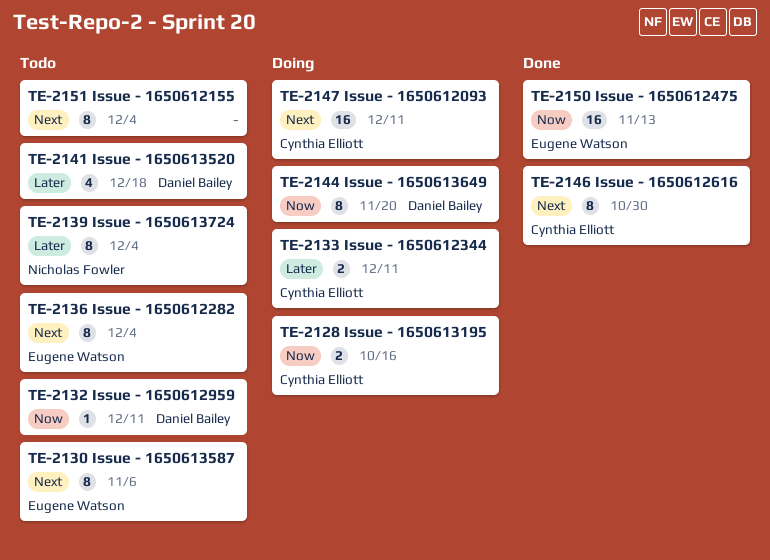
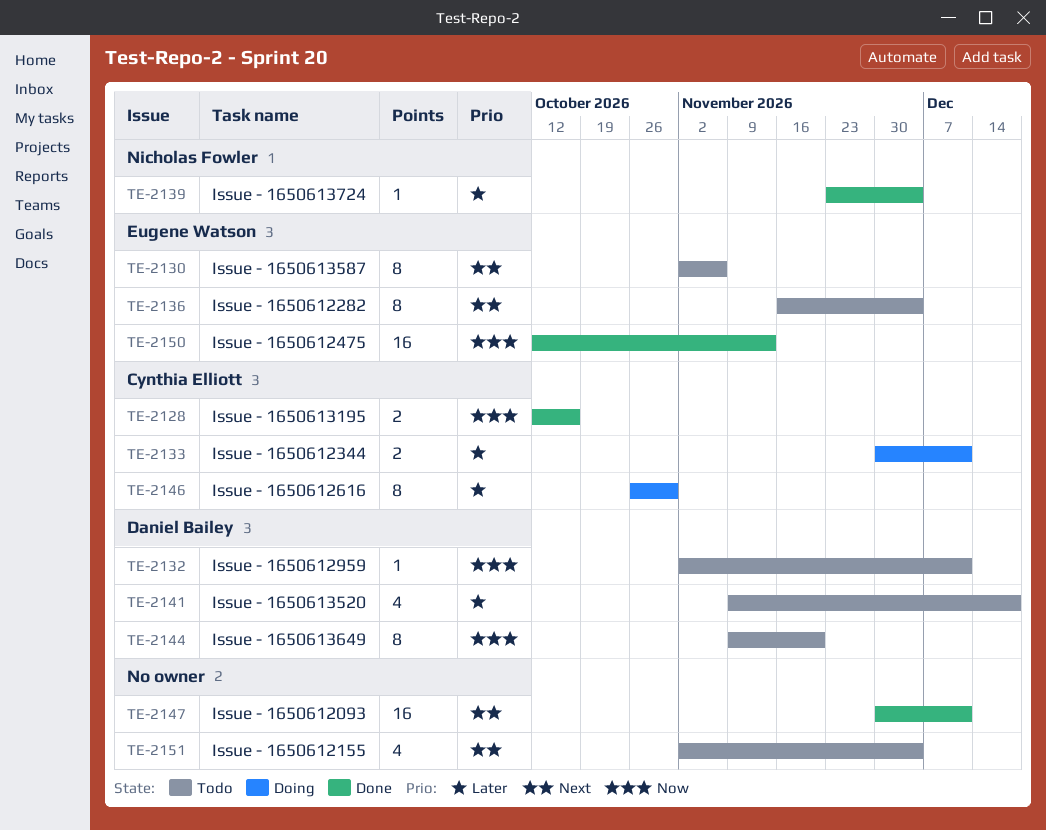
TE-2128, status: Doing -> Done
TE-2139, status: Todo -> Done
TE-2139, estimate: 8 -> 1
TE-2144, status: Doing -> Todo
TE-2146, status: Done -> Doing
TE-2146, priority: Next -> Later
TE-2147, status: Doing -> Done
TE-2147, owner: Cynthia Elliott -> none
TE-2151, estimate: 8 -> 4

